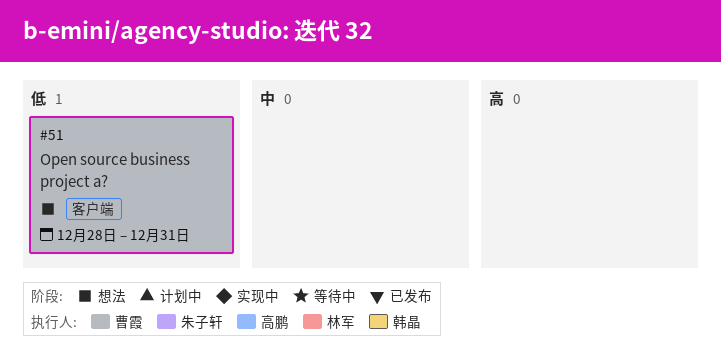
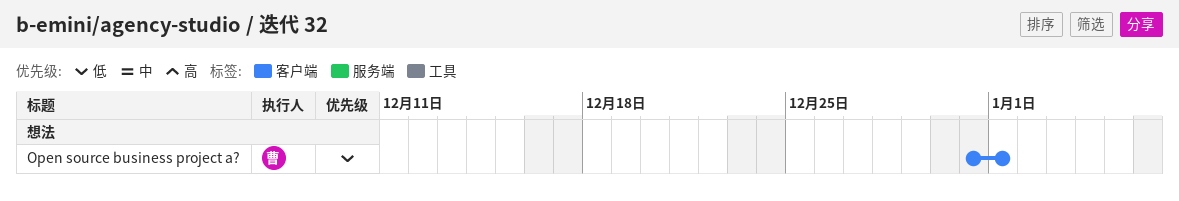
Open source business project a?, start: Dec 28 -> Dec 31
Open source business project a?, due: Dec 31 -> Jan 1

